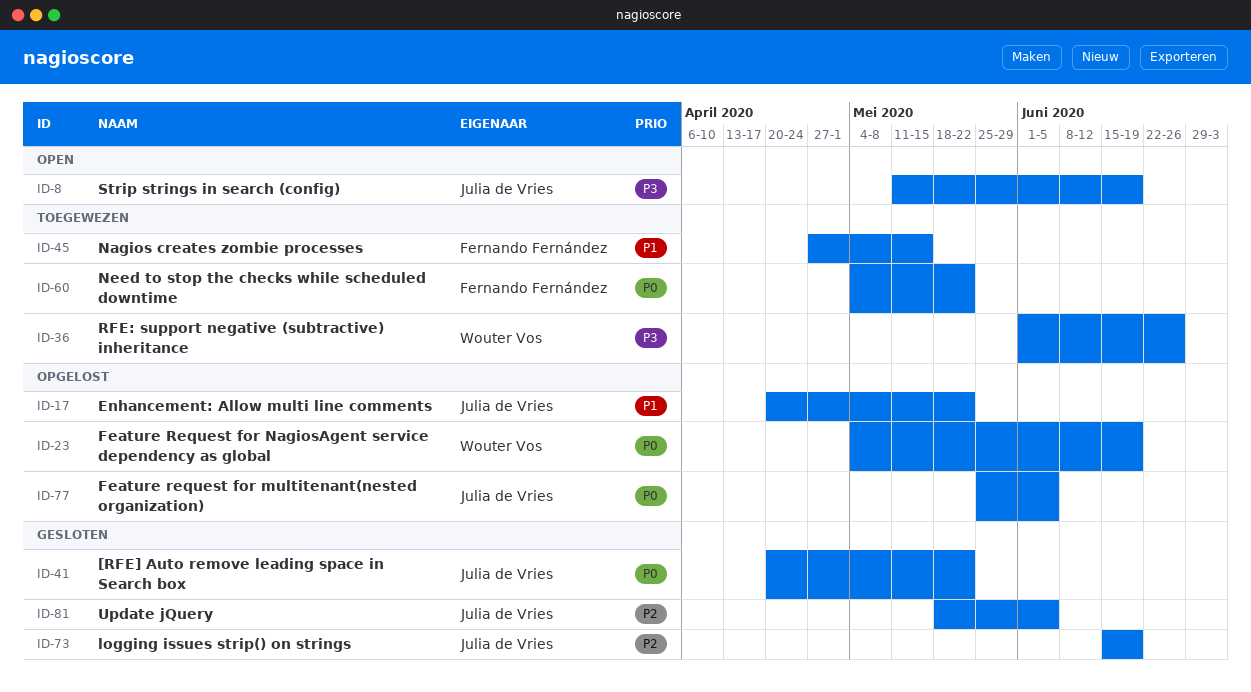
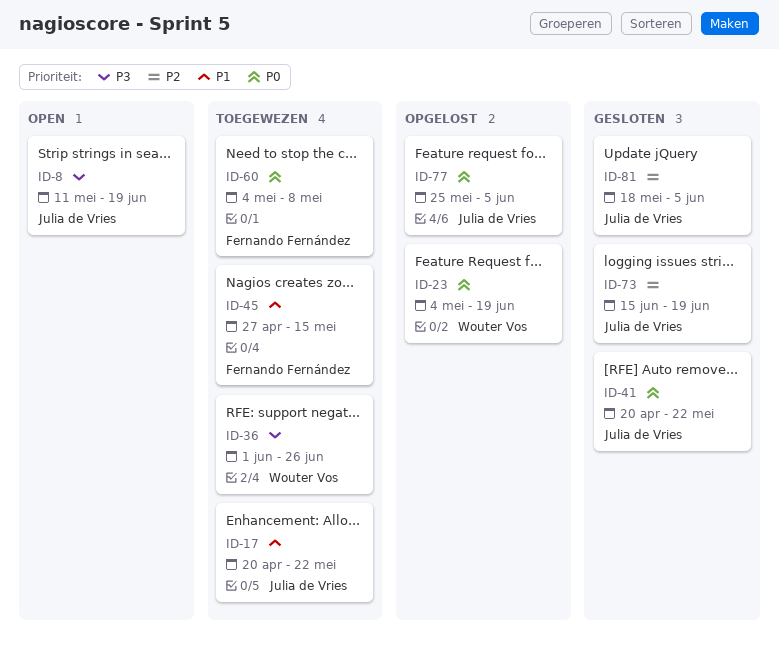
ID-17, status: Opgelost -> Toegewezen
ID-60, due: May 22 -> May 8

